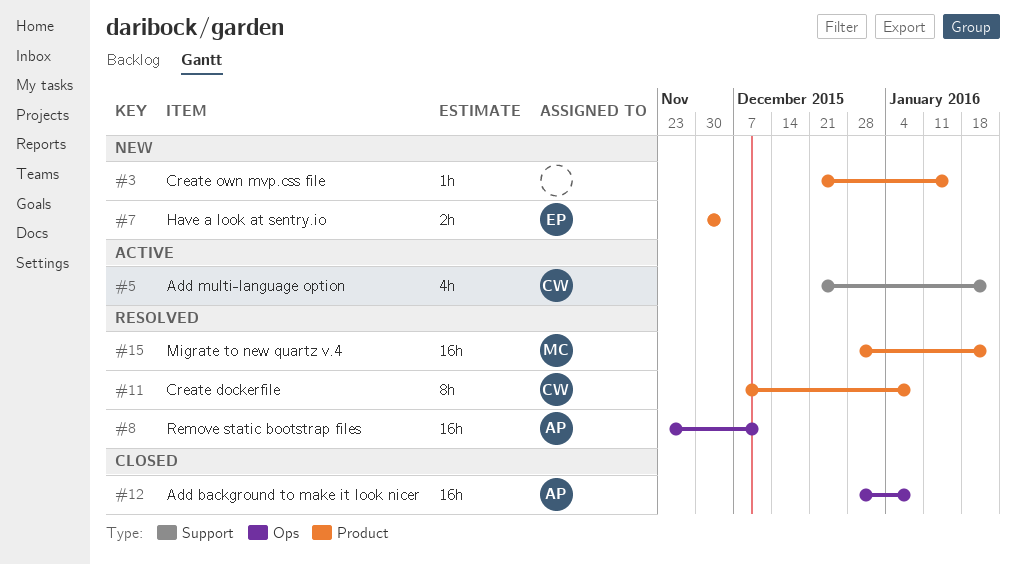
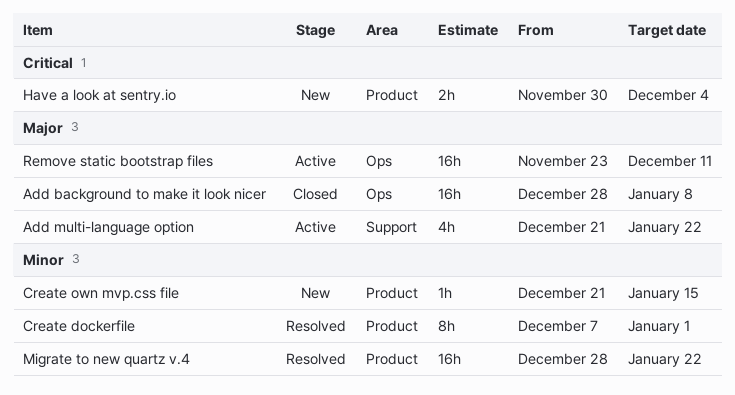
Create dockerfile, due: Jan 8 -> Jan 1
Remove static bootstrap files, status: Resolved -> Active

